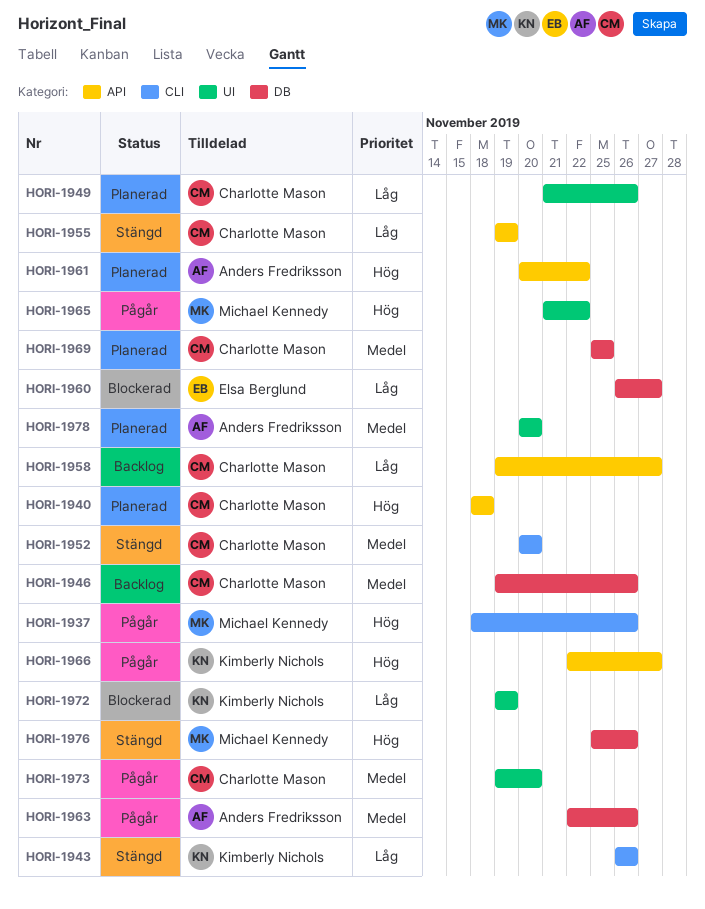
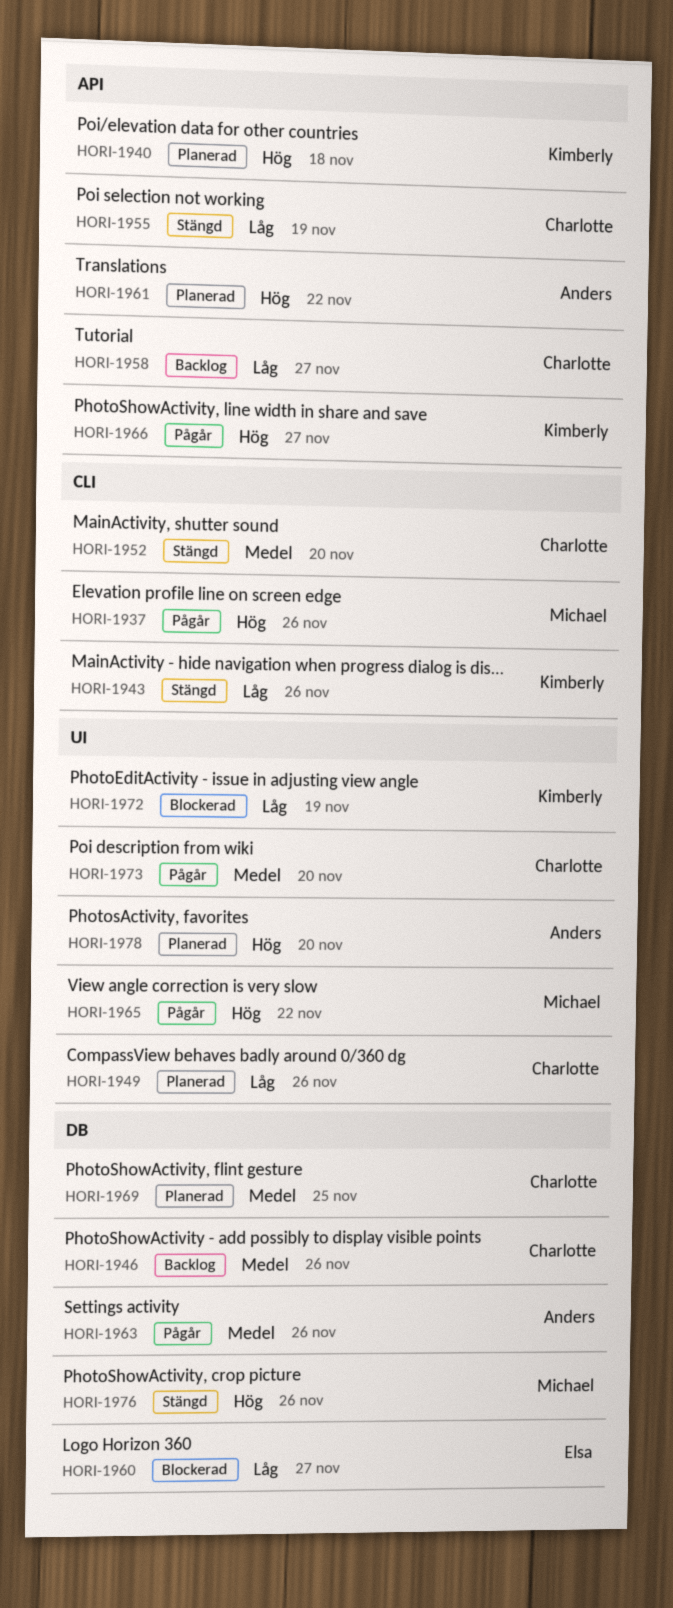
HORI-1940, owner: Charlotte Mason -> Kimberly Nichols
HORI-1978, priority: Medel -> Hög

